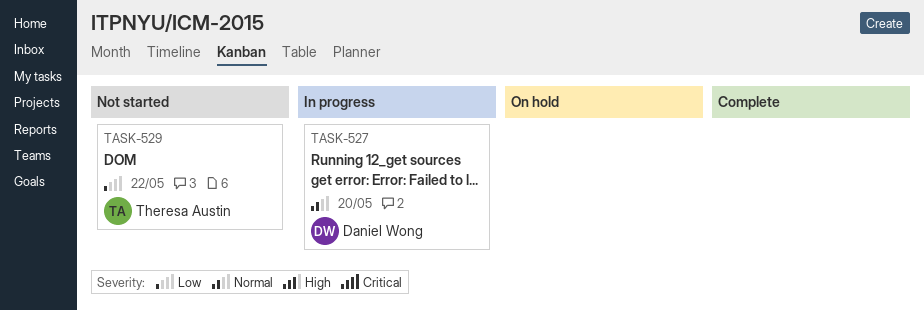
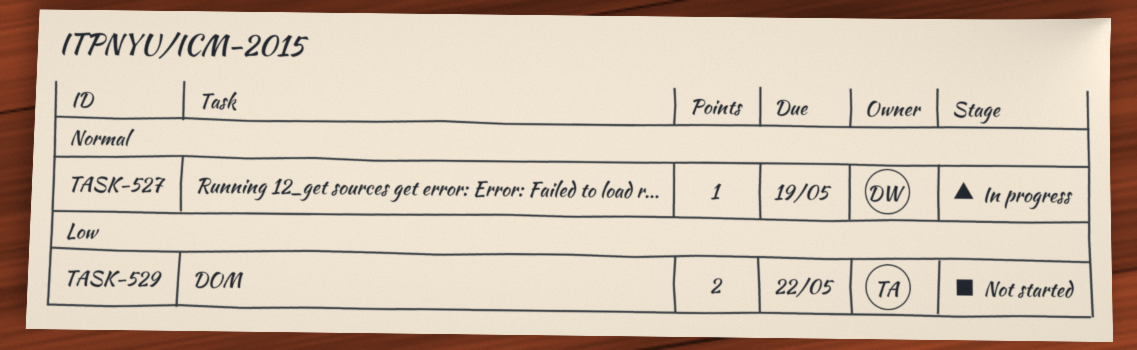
TASK-527, due: May 20 -> May 19

